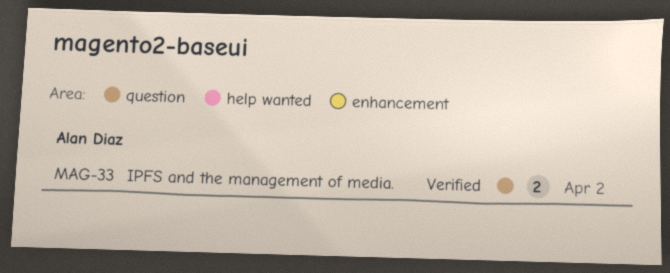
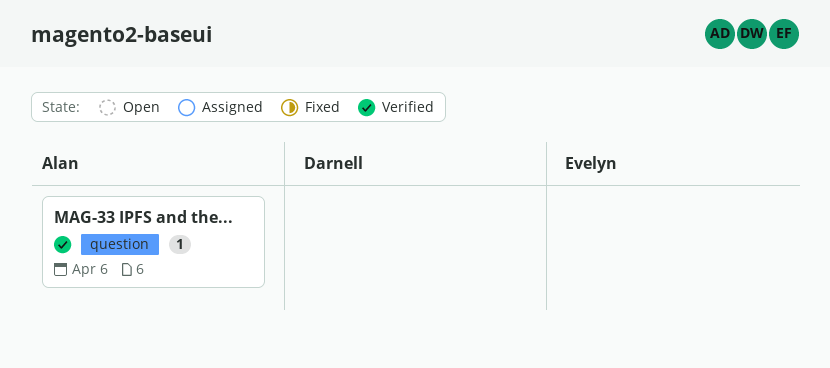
MAG-33, estimate: 2 -> 1
MAG-33, due: Apr 2 -> Apr 6

